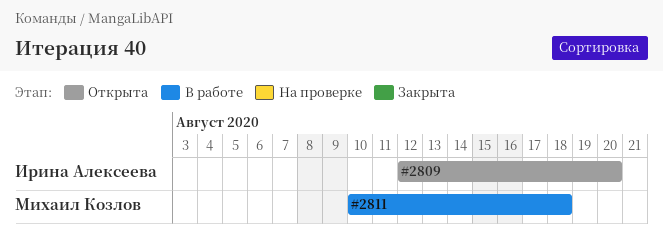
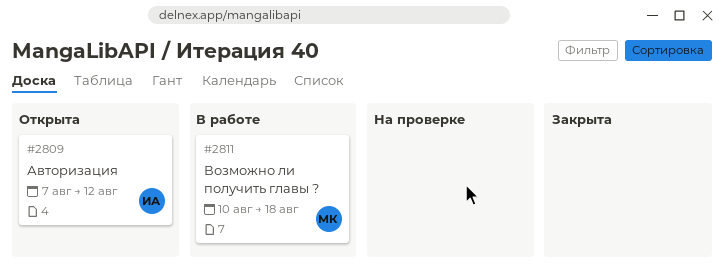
#2809, start: Aug 12 -> Aug 7
#2809, due: Aug 20 -> Aug 12

